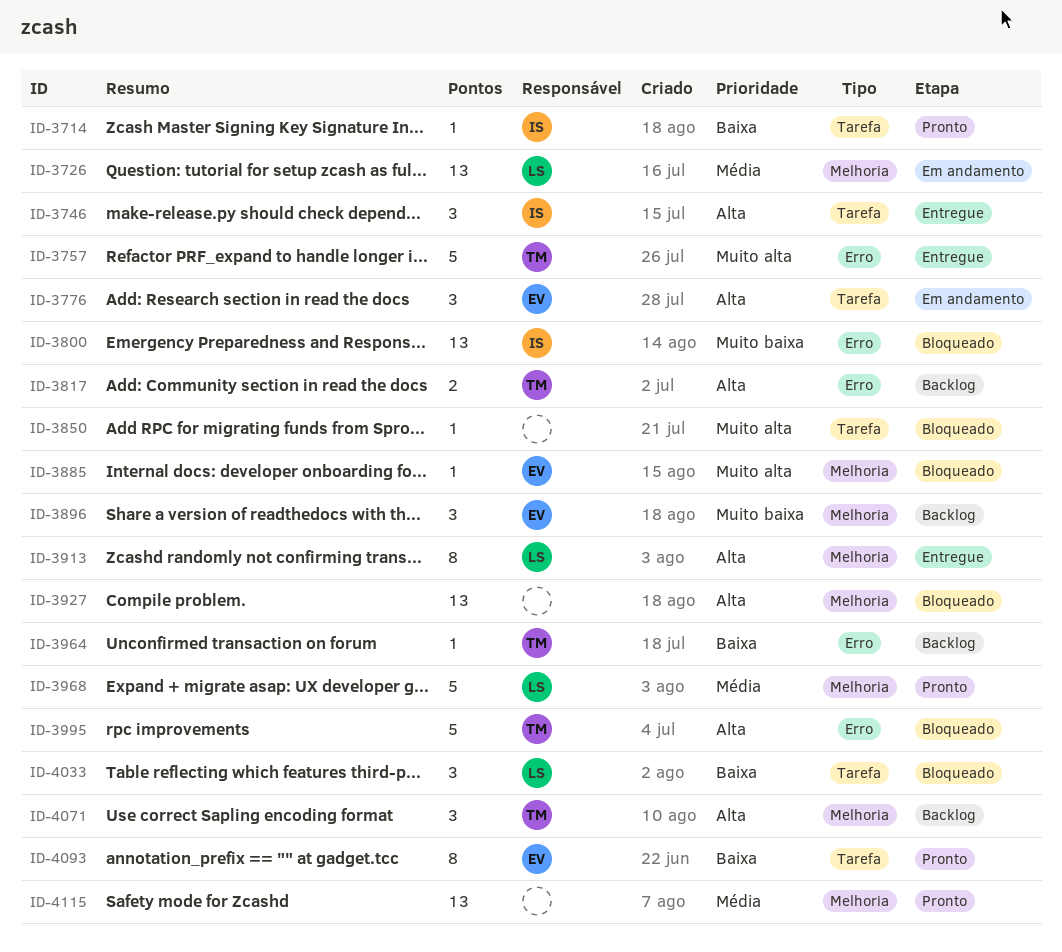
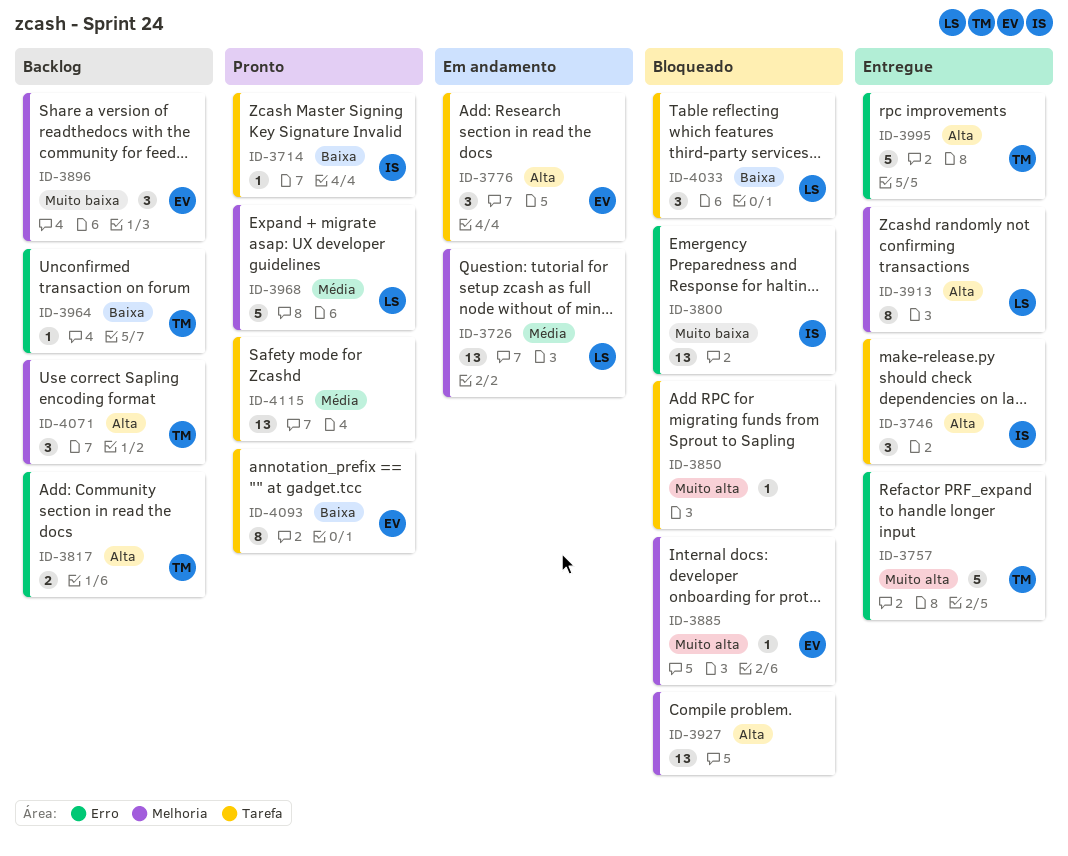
ID-3995, status: Bloqueado -> Entregue
ID-4115, label: Melhoria -> Tarefa

